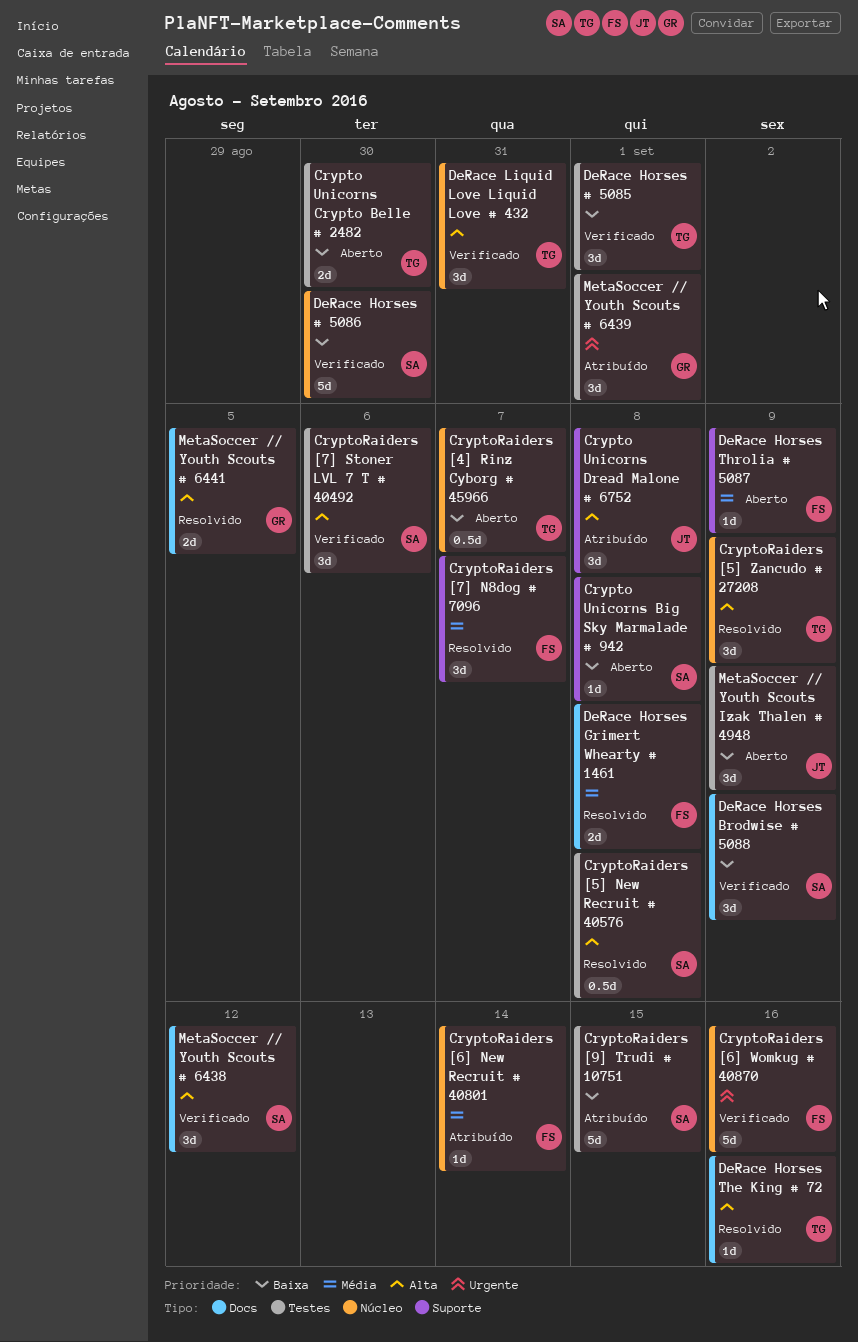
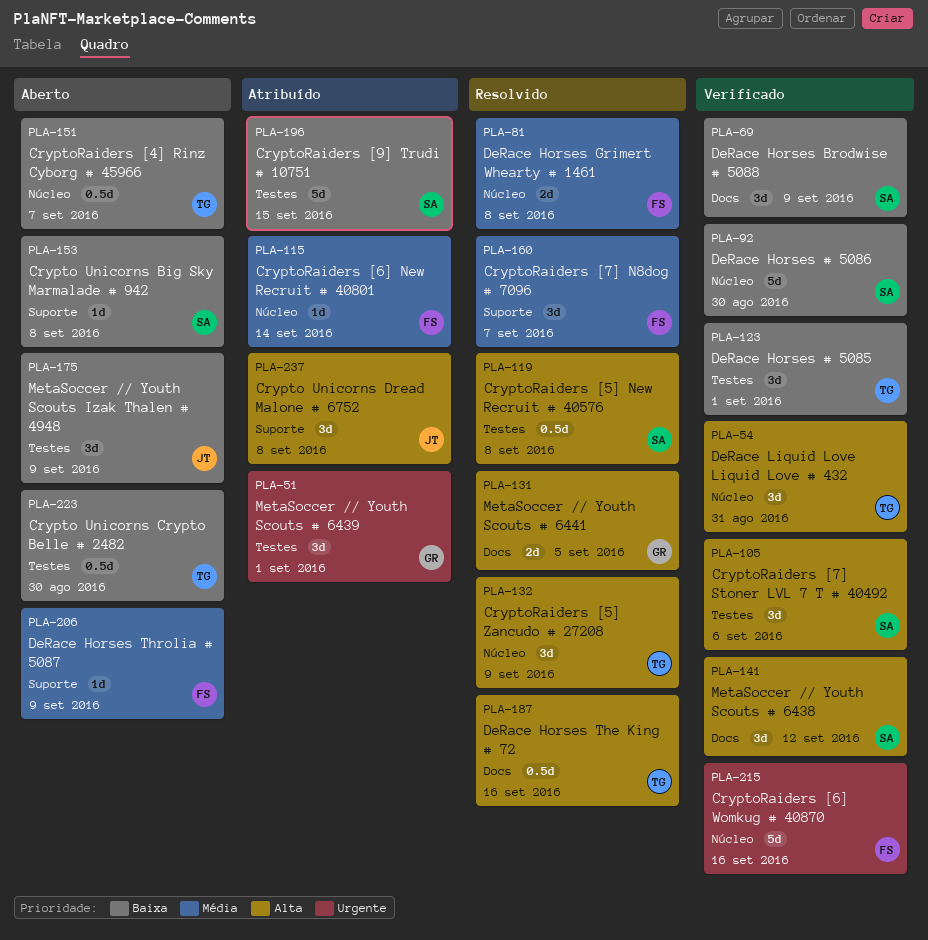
Crypto Unicorns Crypto Belle # 2482, estimate: 2d -> 0.5d
DeRace Horses Grimert Whearty # 1461, label: Docs -> Núcleo
DeRace Horses The King # 72, estimate: 1d -> 0.5d

